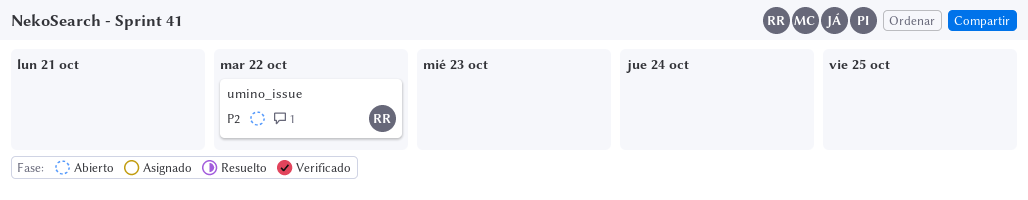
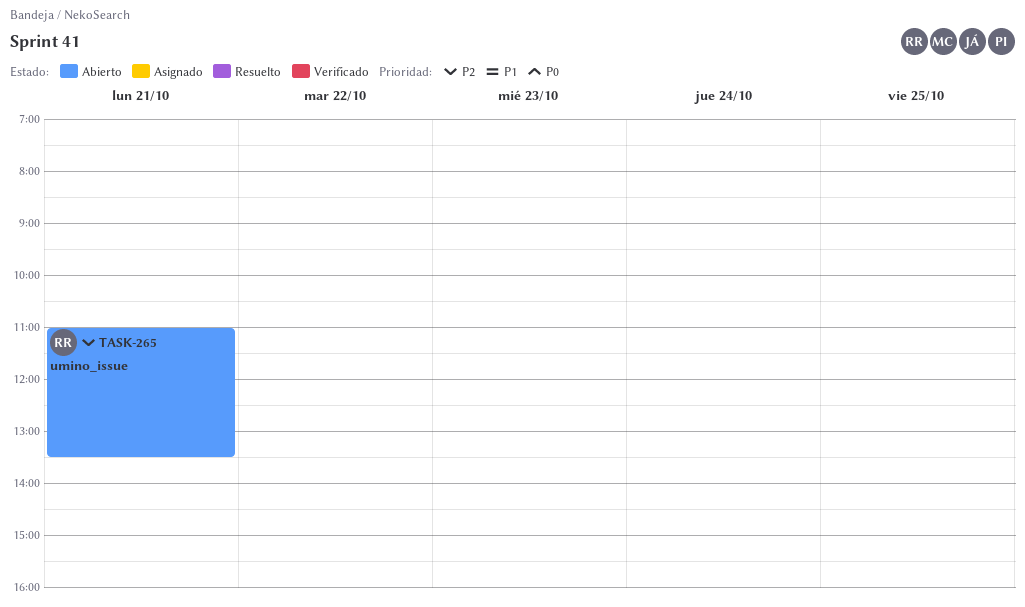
umino_issue, day: Oct 22 -> Oct 21

